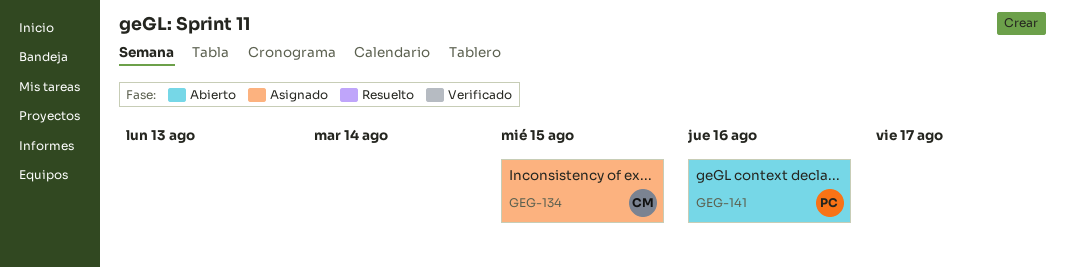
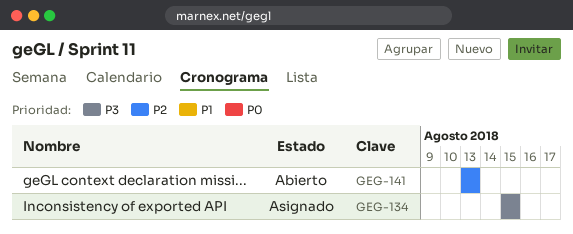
GEG-141, due: Aug 16 -> Aug 13

